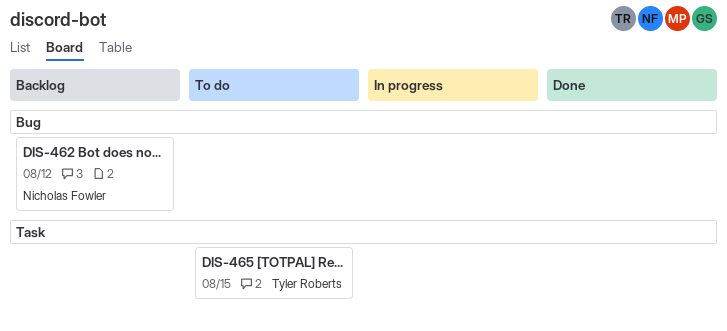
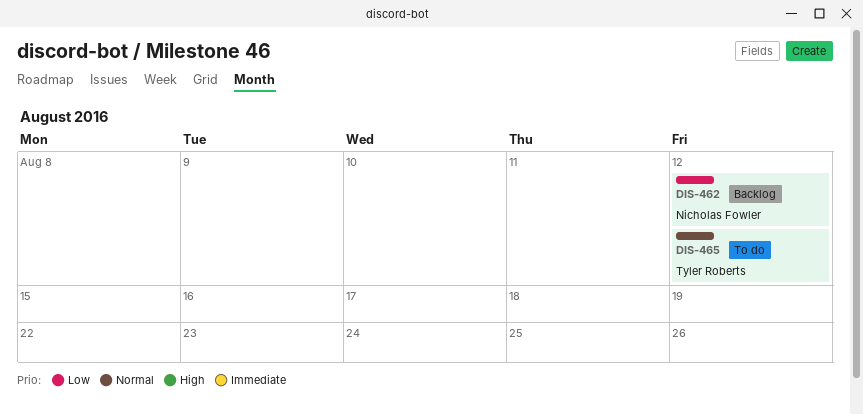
DIS-465, due: Aug 15 -> Aug 12

